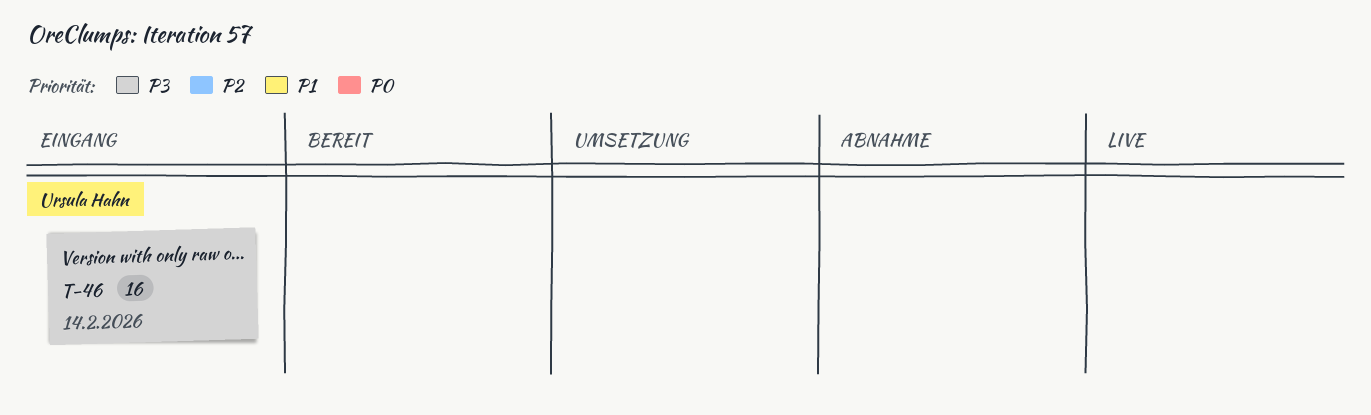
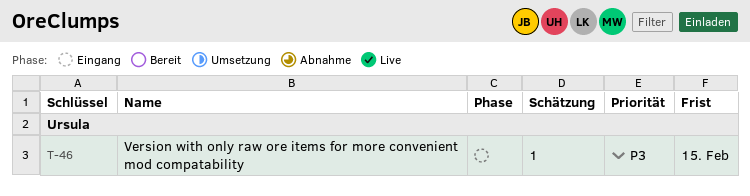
T-46, estimate: 16 -> 1
T-46, due: Feb 14 -> Feb 15

